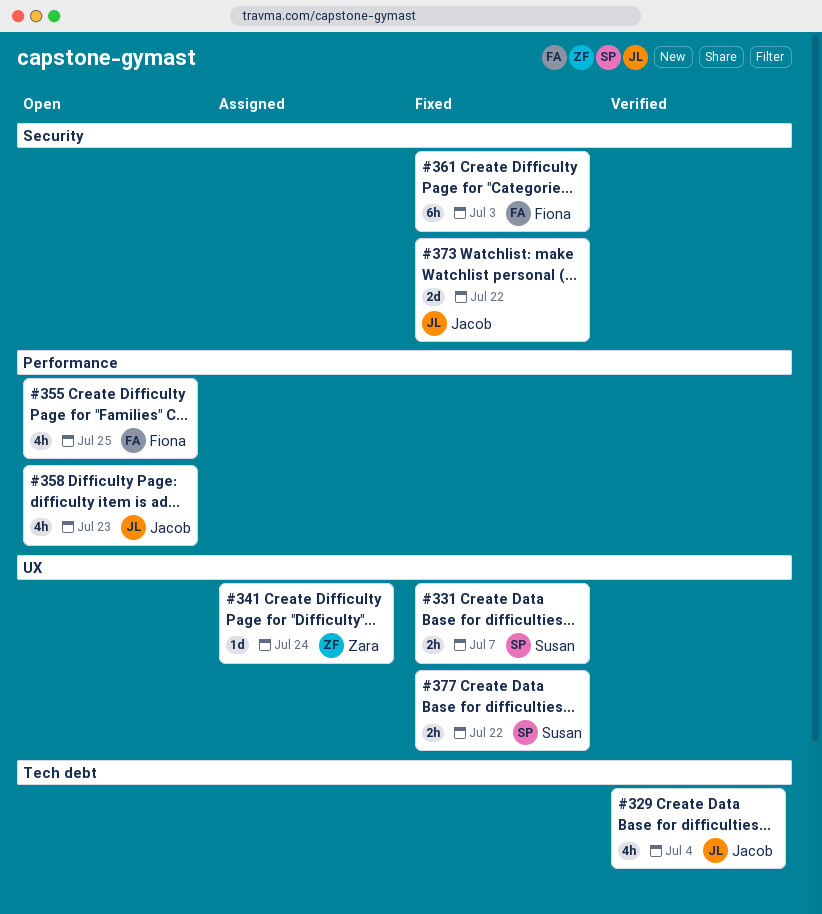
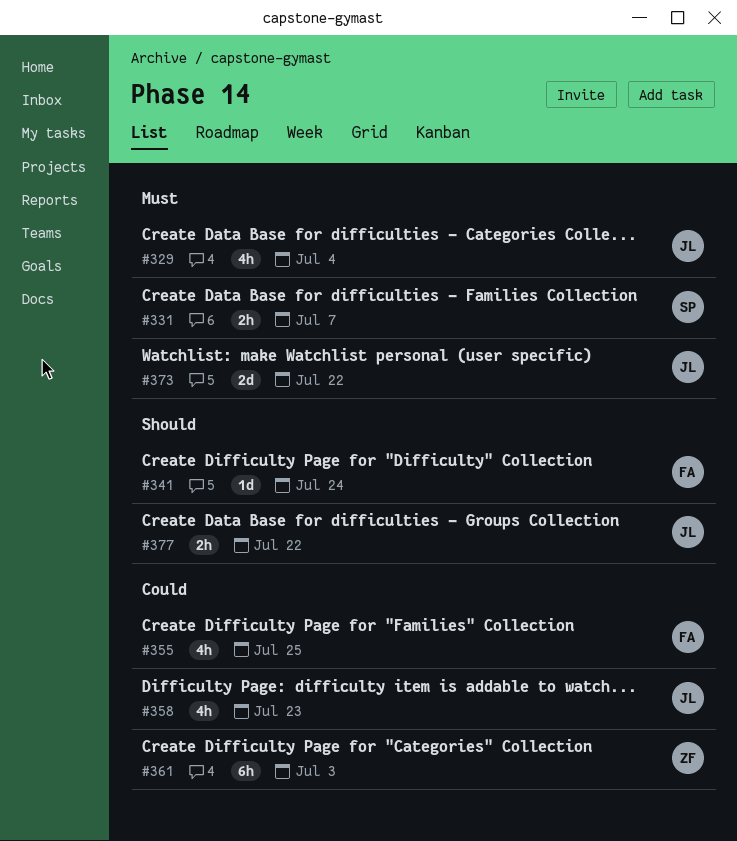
#341, owner: Zara -> Fiona
#361, owner: Fiona -> Zara
#377, owner: Susan -> Jacob

